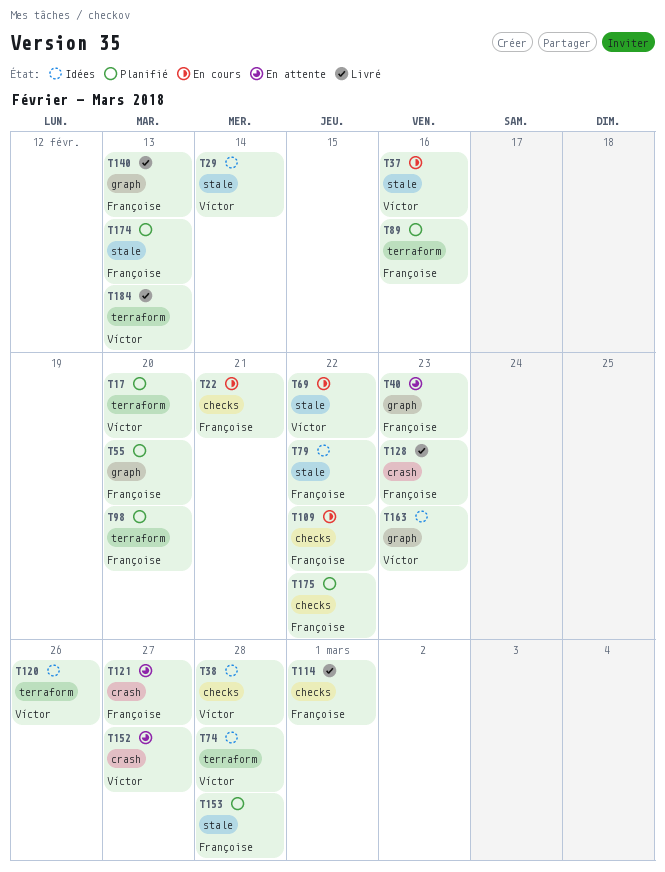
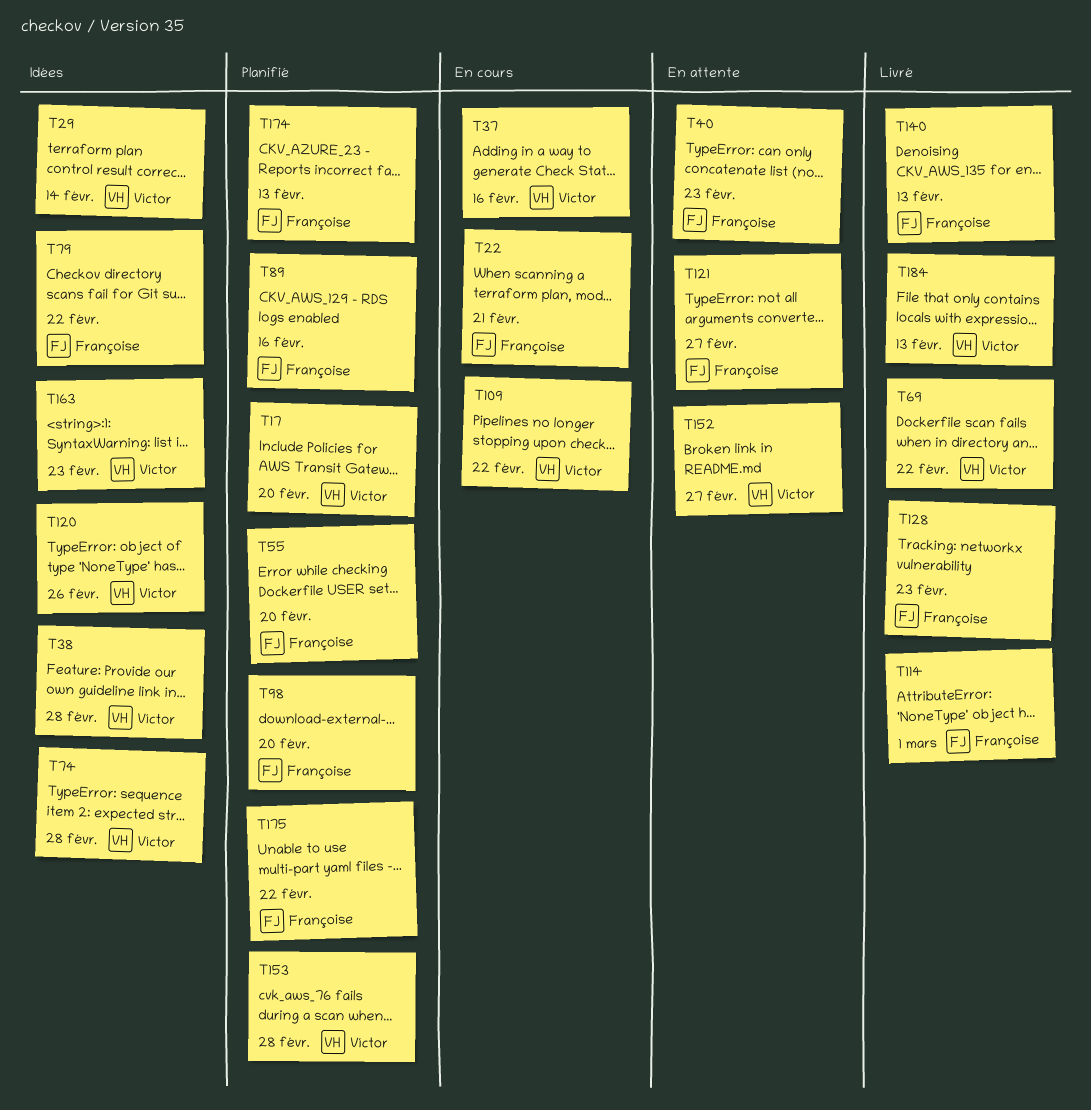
T69, status: En cours -> Livré
T109, owner: Françoise -> Víctor
T153, owner: Françoise -> Víctor

